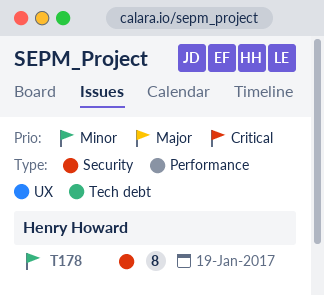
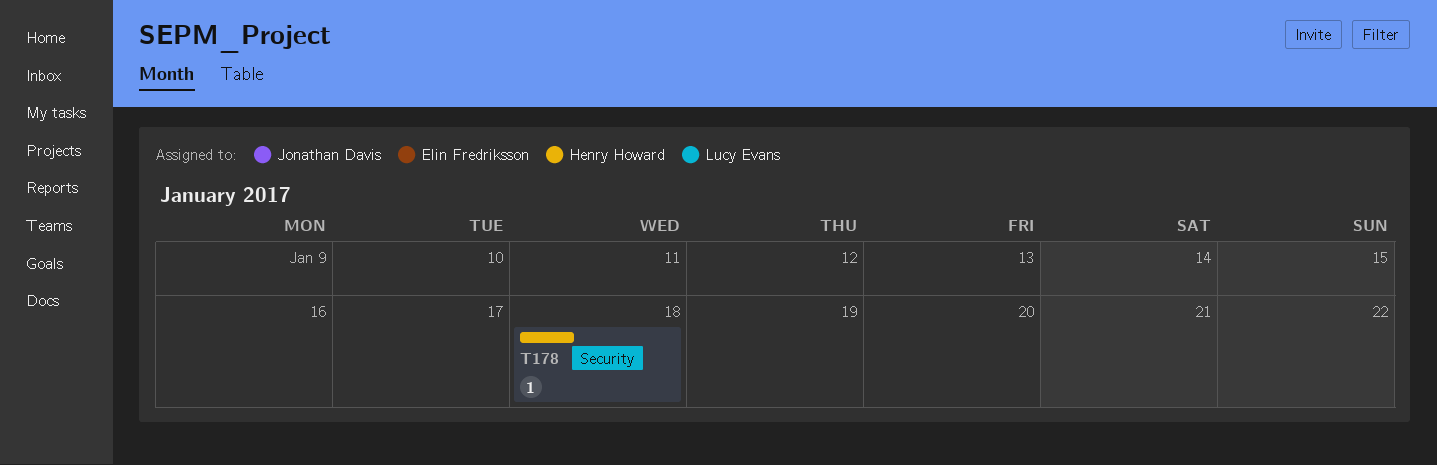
T178, estimate: 8 -> 1
T178, due: Jan 19 -> Jan 18

